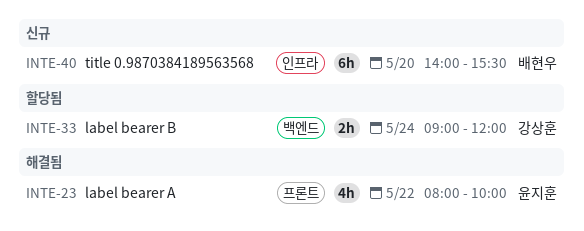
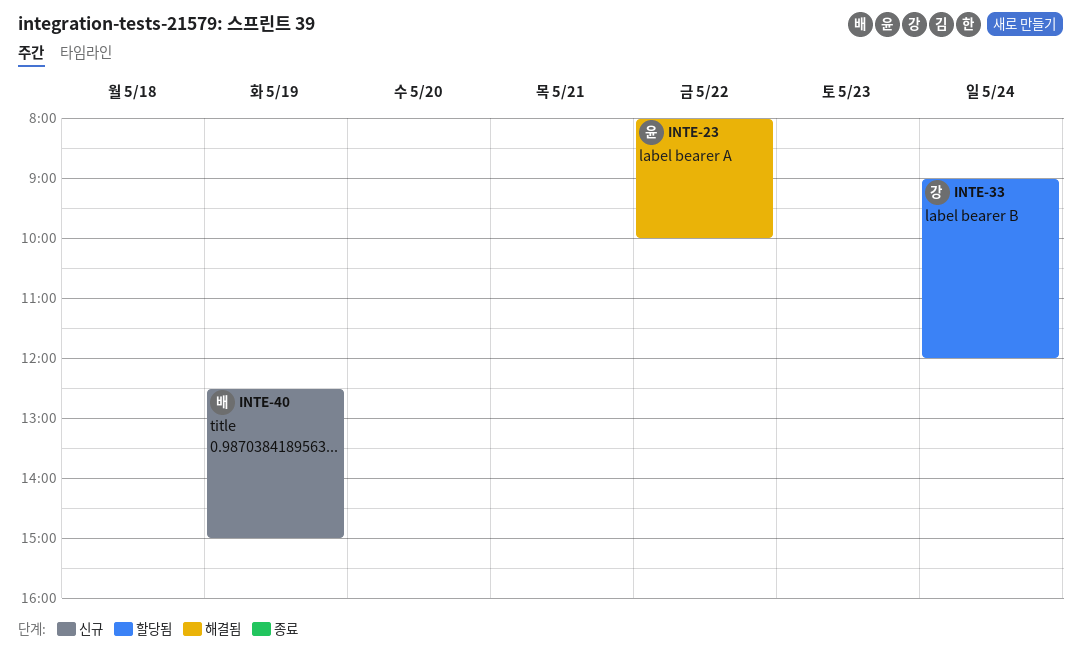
INTE-40, day: May 20 -> May 19
INTE-40, begins: 14:00 -> 12:30
INTE-40, ends: 15:30 -> 15:00

